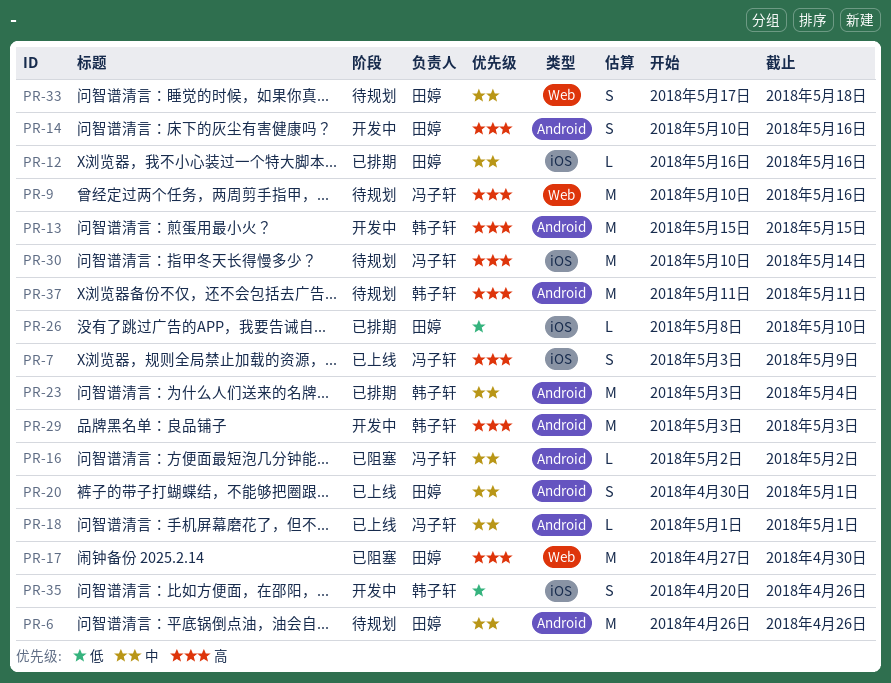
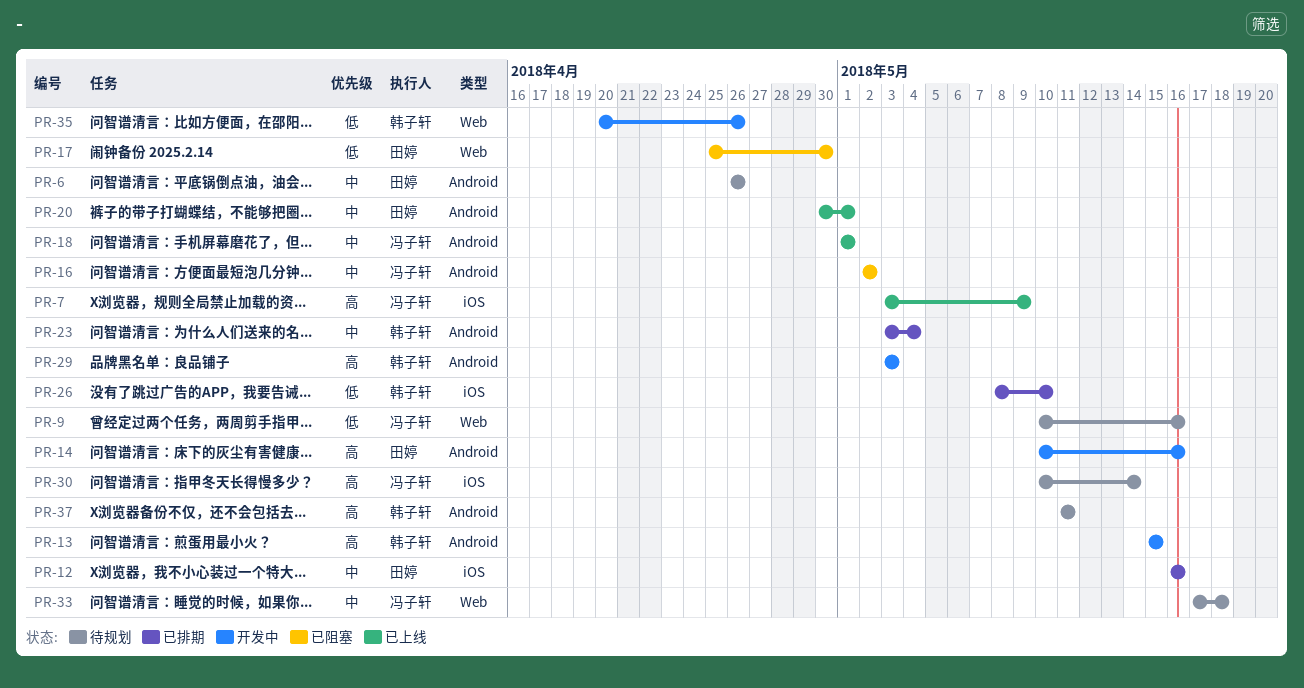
PR-9, priority: 高 -> 低
PR-17, priority: 高 -> 低
PR-17, start: Apr 27 -> Apr 25
PR-26, owner: 田婷 -> 韩子轩
PR-33, owner: 田婷 -> 冯子轩
PR-35, label: iOS -> Web

